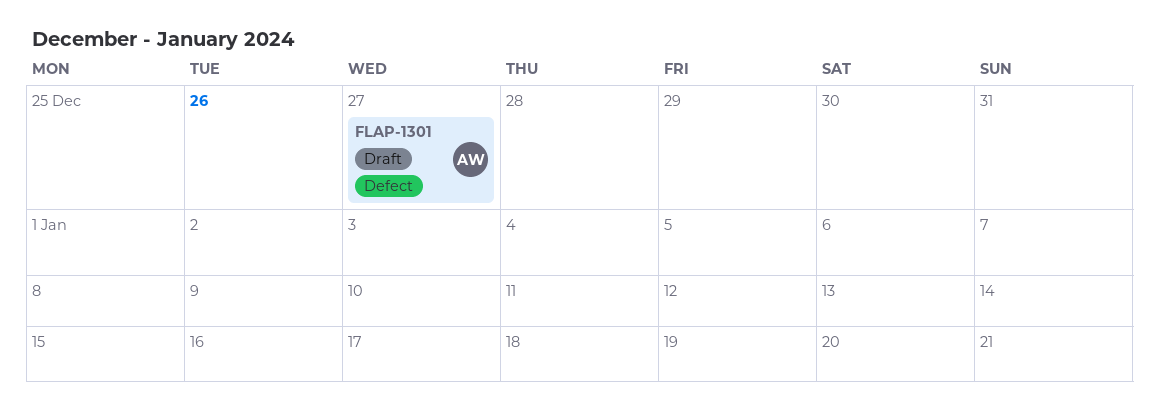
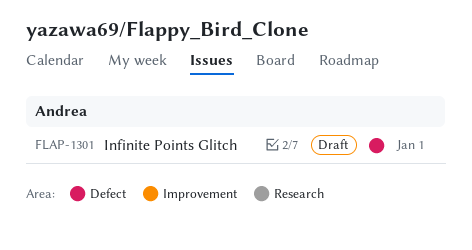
FLAP-1301, due: Dec 27 -> Jan 1

